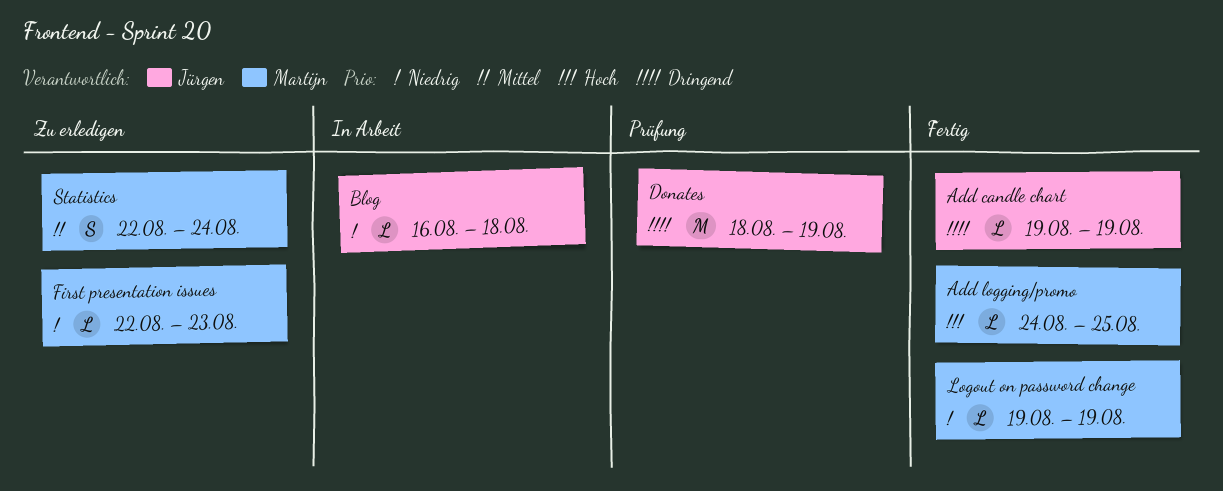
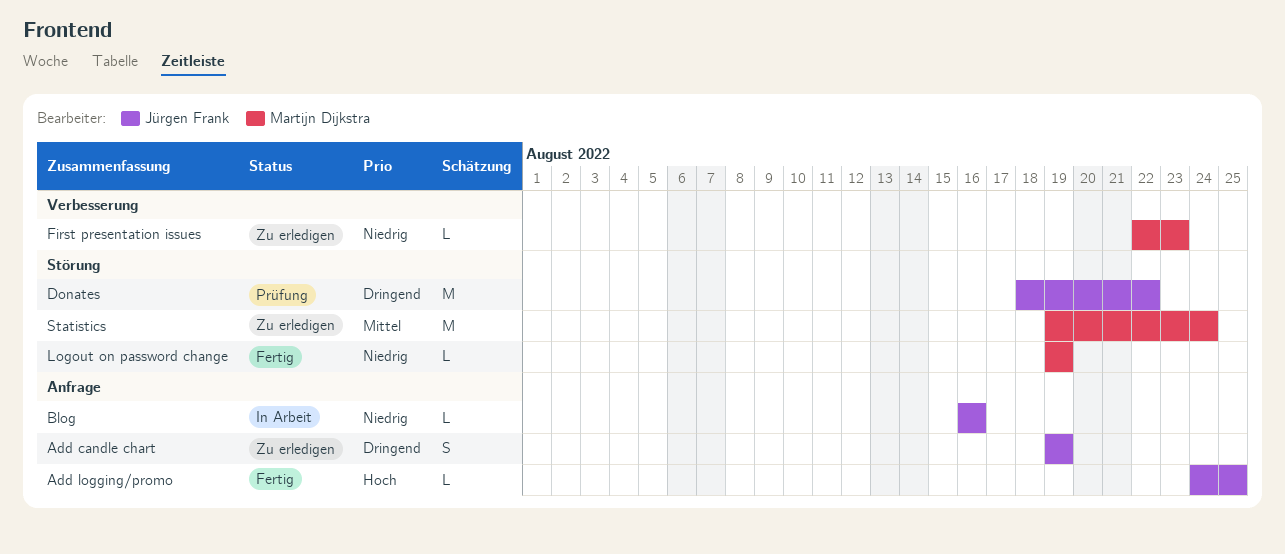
Add candle chart, status: Fertig -> Zu erledigen
Add candle chart, estimate: L -> S
Add logging/promo, owner: Martijn Dijkstra -> Jürgen Frank
Blog, due: Aug 18 -> Aug 16
Donates, due: Aug 19 -> Aug 22
Statistics, estimate: S -> M
Statistics, start: Aug 22 -> Aug 19

